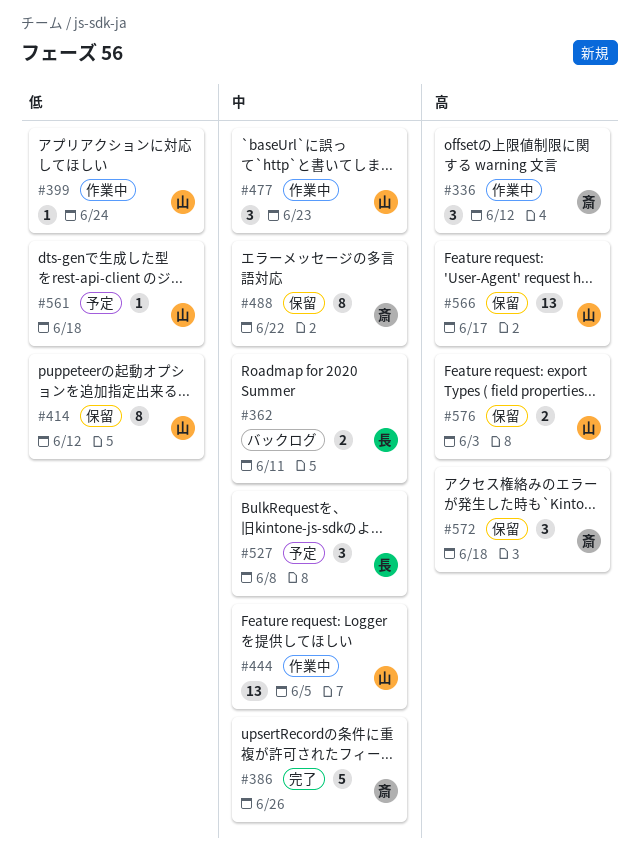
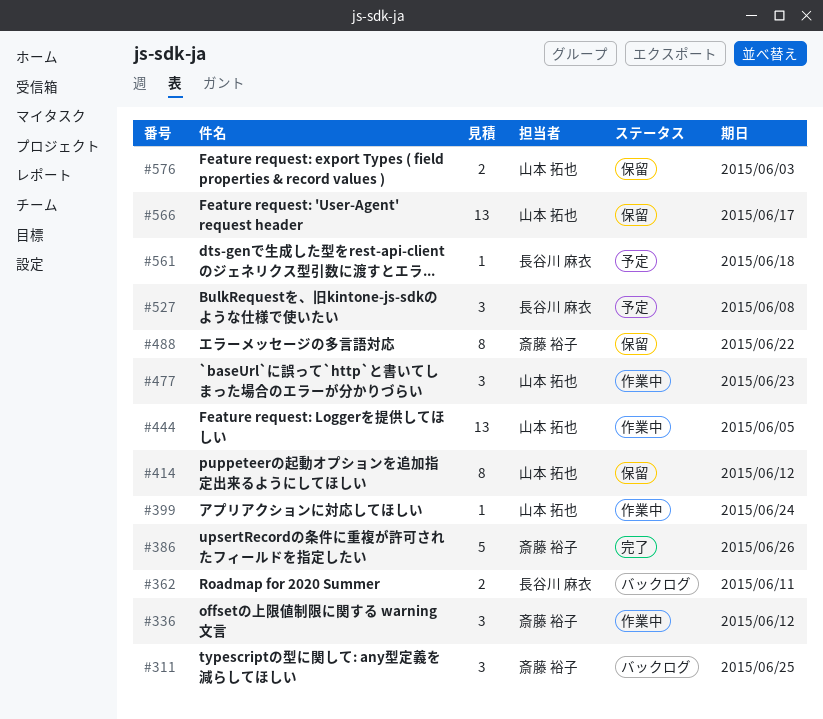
#311: none -> present
#561, owner: 山本 拓也 -> 長谷川 麻衣
#572: present -> none

